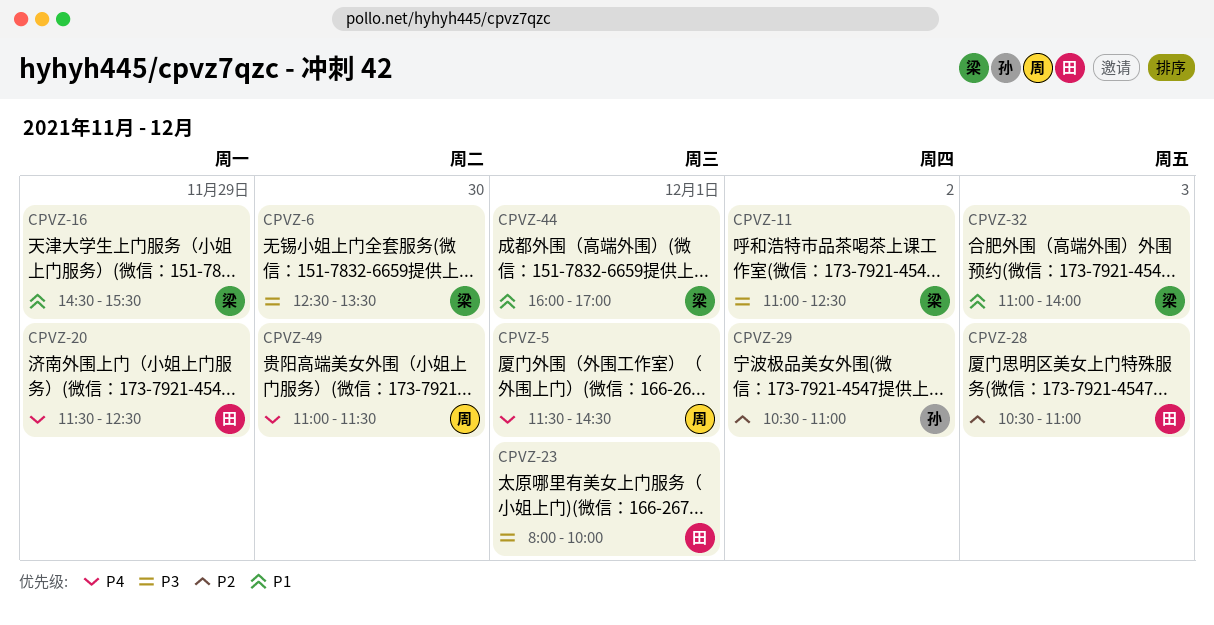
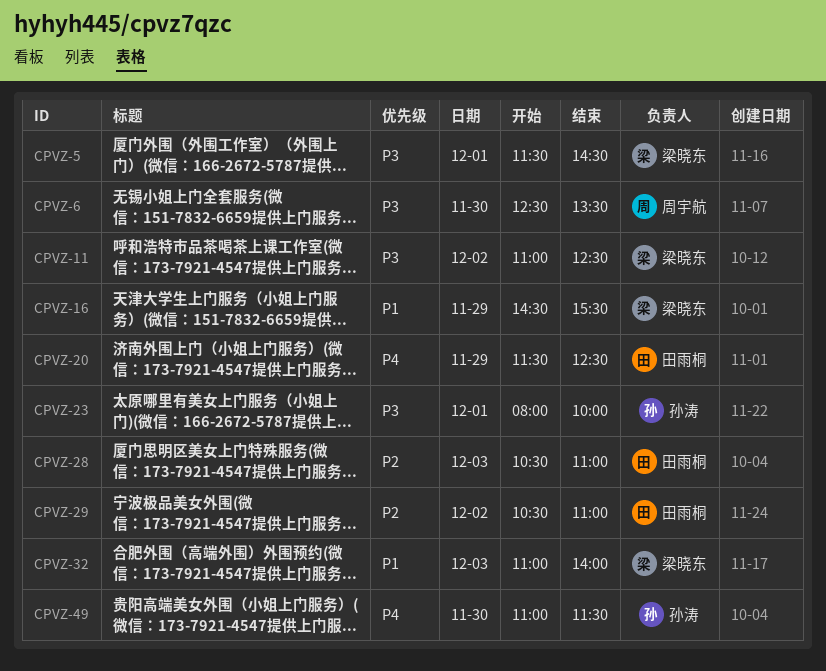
CPVZ-5, owner: 周宇航 -> 梁晓东
CPVZ-5, priority: P4 -> P3
CPVZ-6, owner: 梁晓东 -> 周宇航
CPVZ-23, owner: 田雨桐 -> 孙涛
CPVZ-29, owner: 孙涛 -> 田雨桐
CPVZ-44: present -> none
CPVZ-49, owner: 周宇航 -> 孙涛

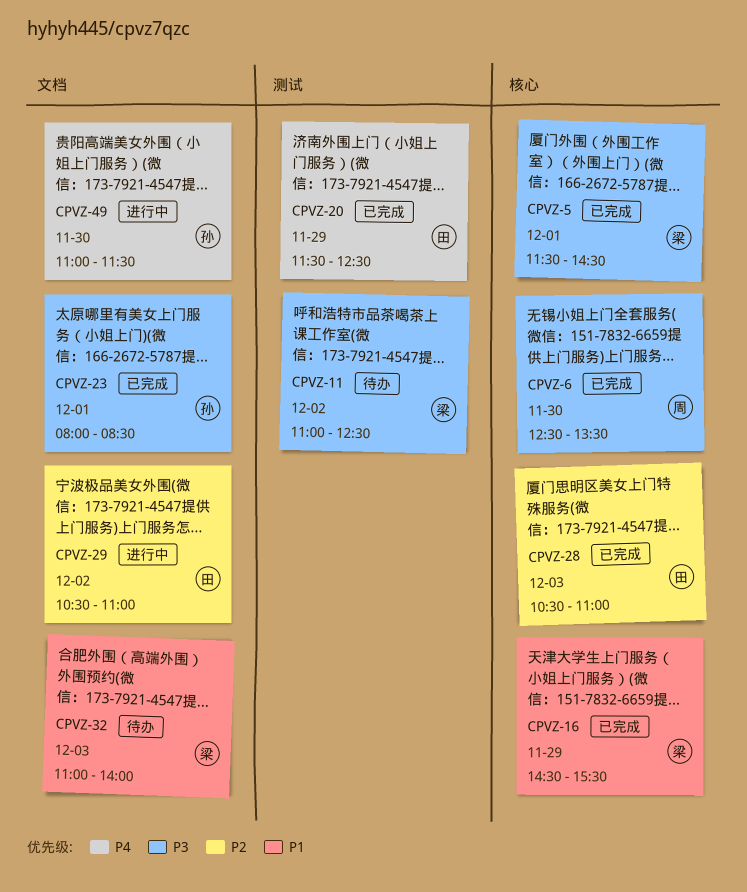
CPVZ-23, ends: 10:00 -> 08:30

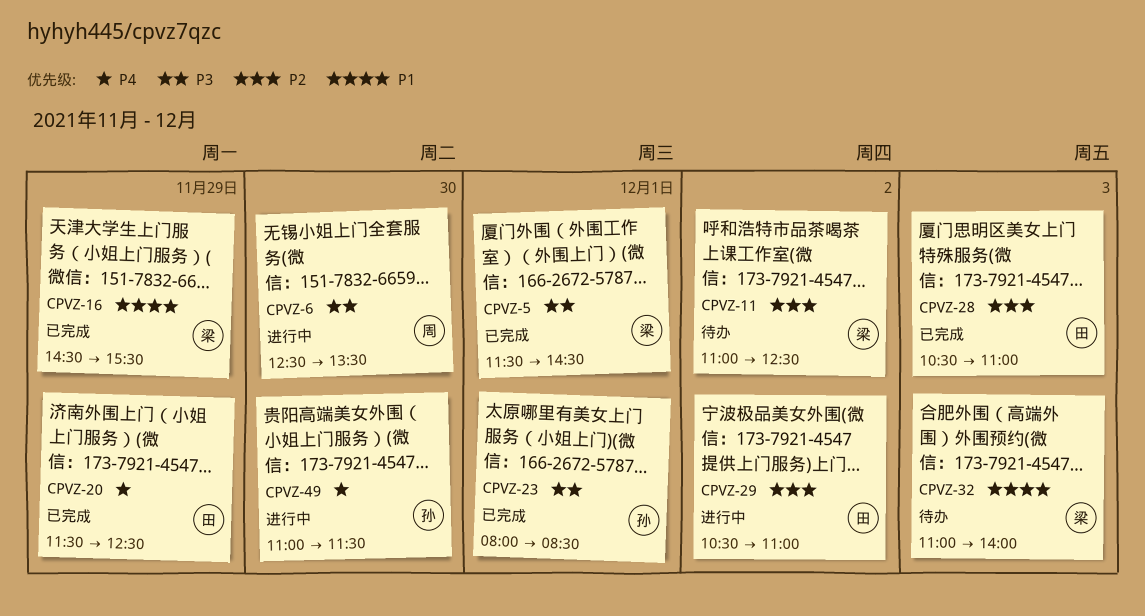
CPVZ-6, status: 已完成 -> 进行中
CPVZ-11, priority: P3 -> P2

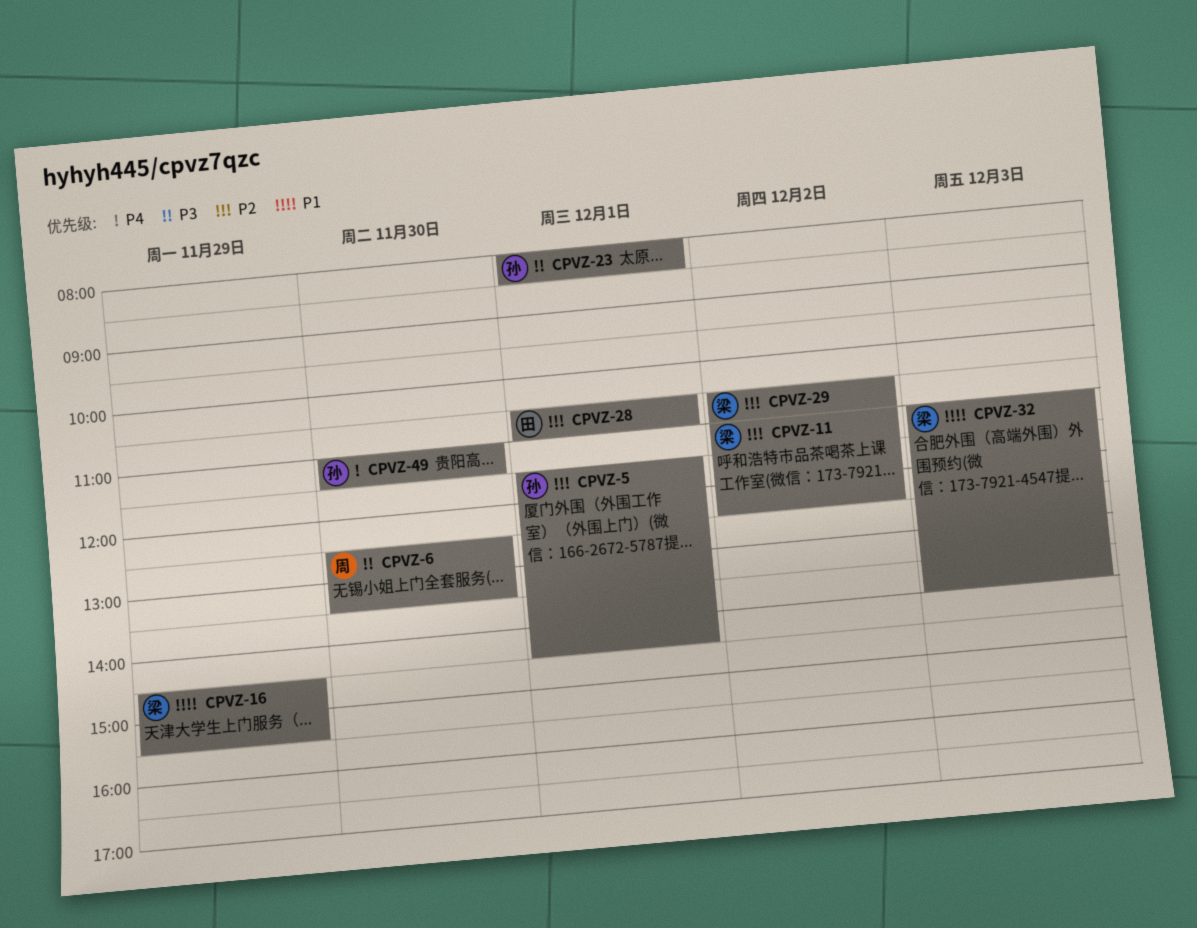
CPVZ-5, owner: 梁 -> 孙
CPVZ-5, priority: P3 -> P2
CPVZ-20: present -> none
CPVZ-28, day: Dec 3 -> Dec 1
CPVZ-29, owner: 田 -> 梁

